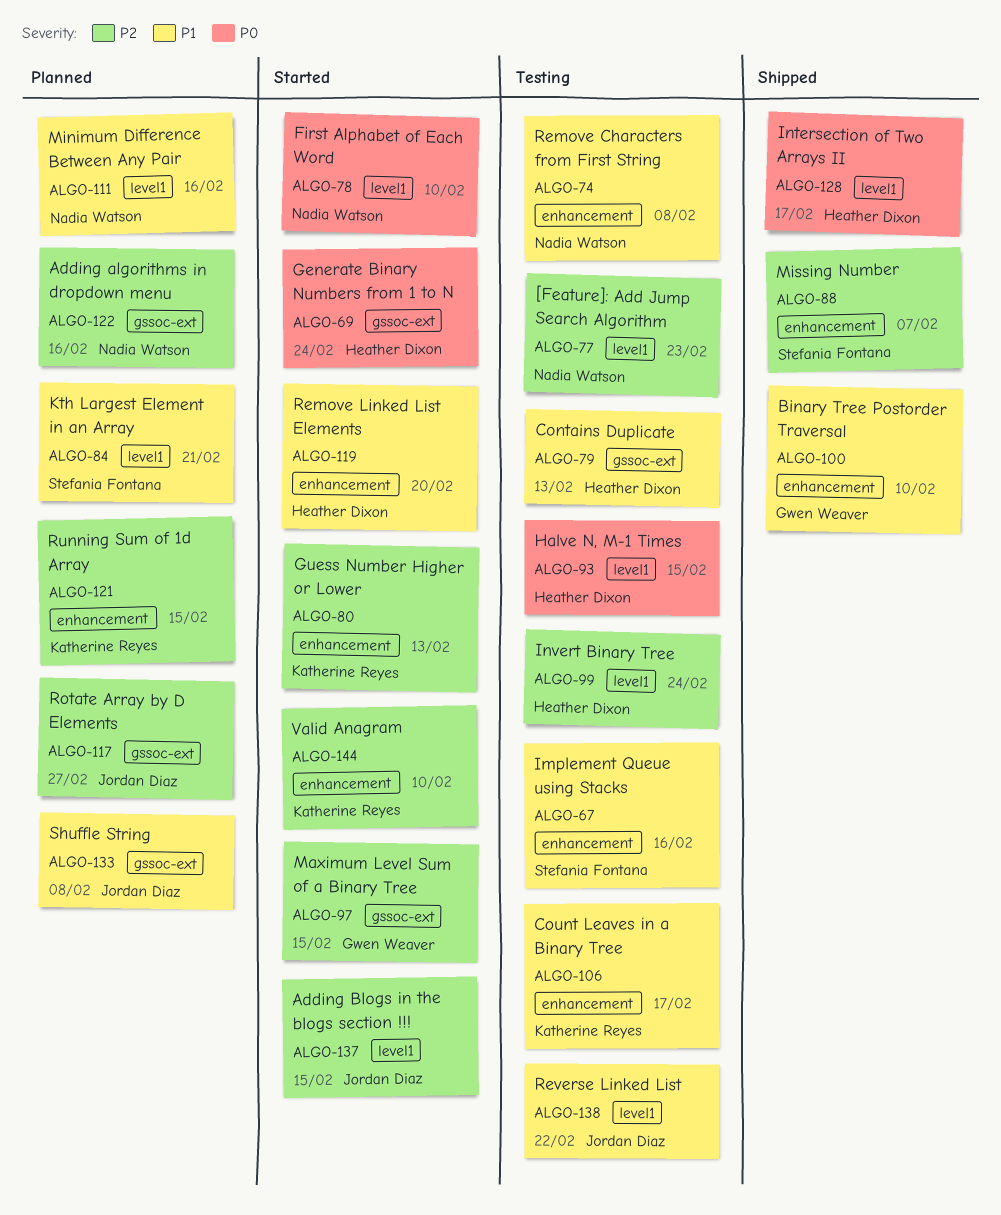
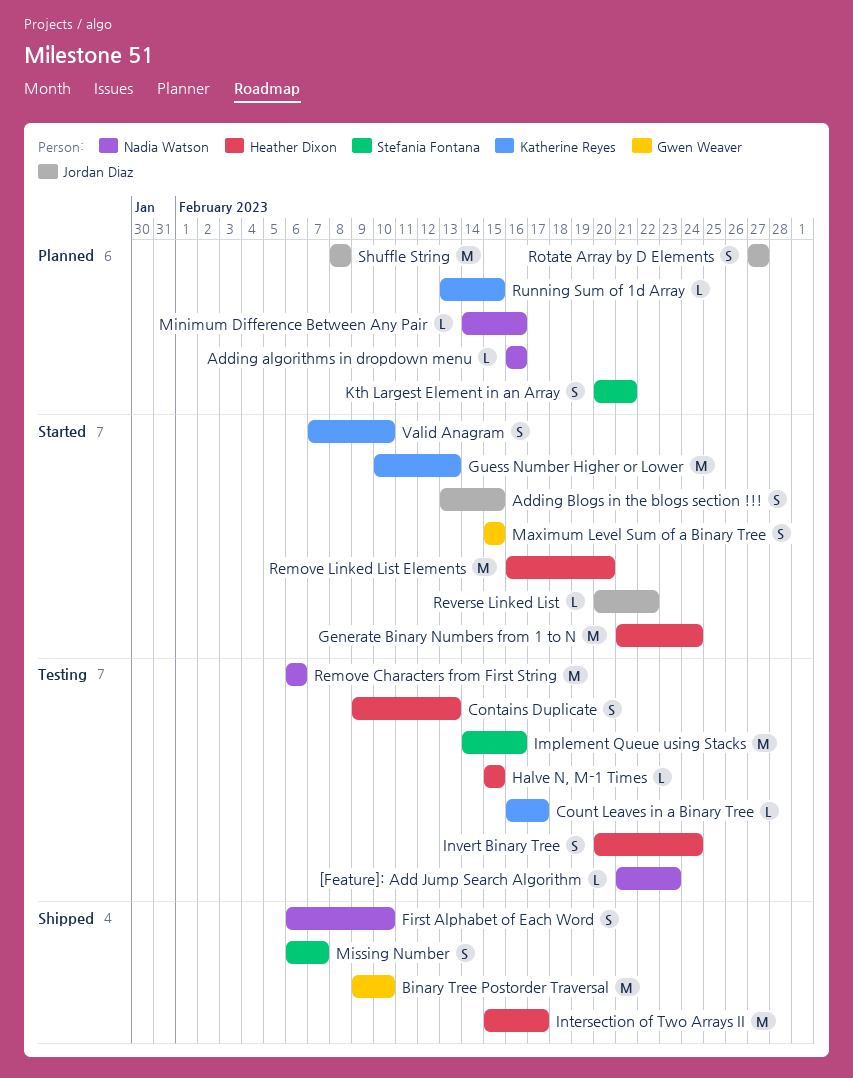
First Alphabet of Each Word, status: Started -> Shipped
Remove Characters from First String, due: Feb 8 -> Feb 6
Reverse Linked List, status: Testing -> Started

